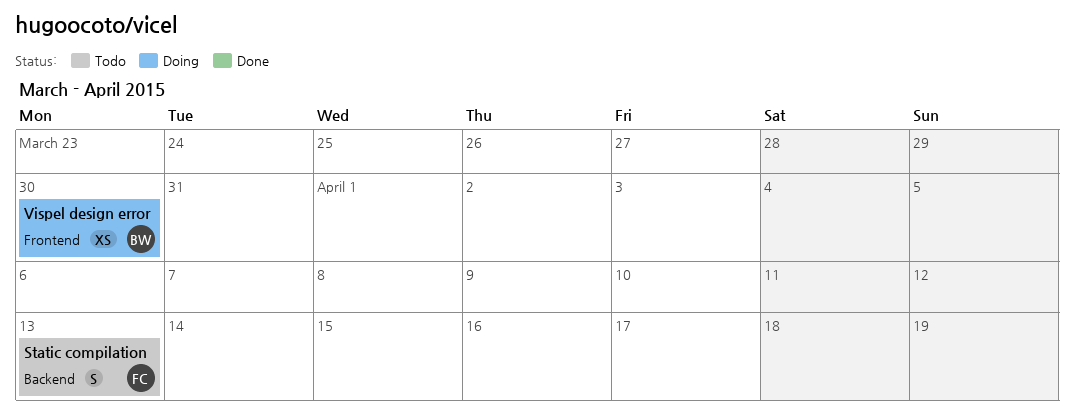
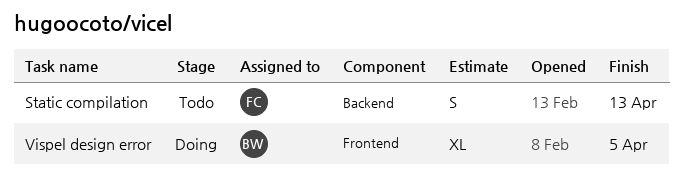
Vispel design error, estimate: XS -> XL
Vispel design error, due: Mar 30 -> Apr 5

